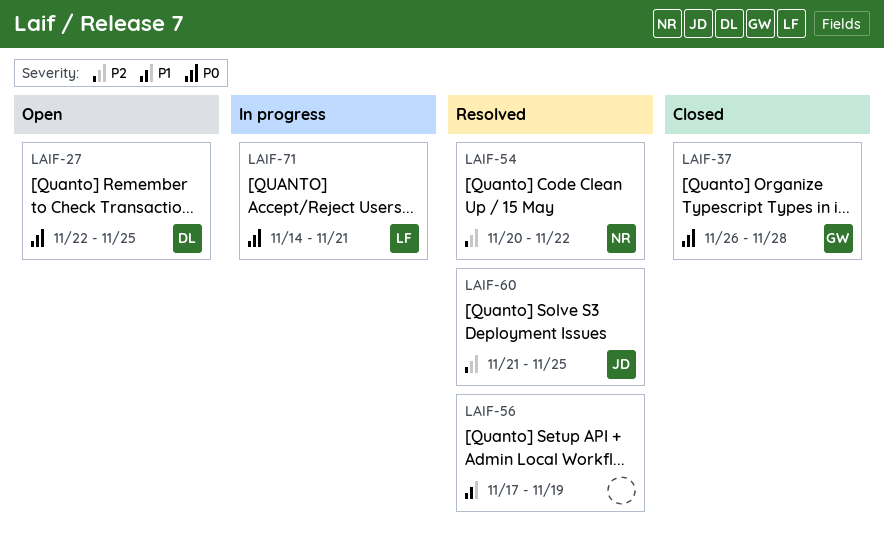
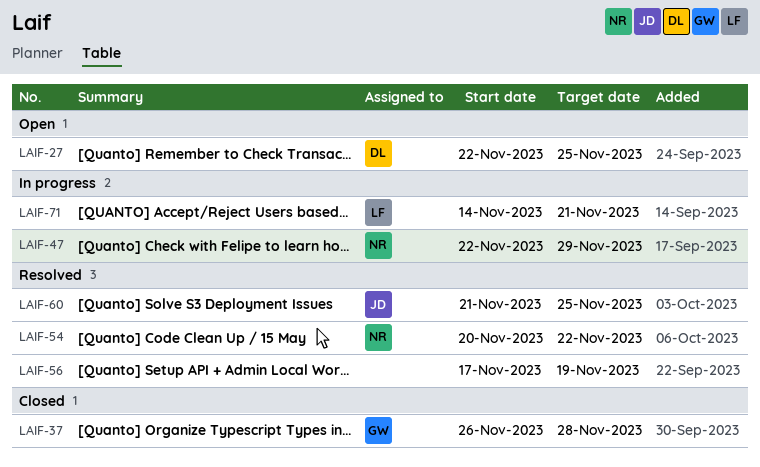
LAIF-47: none -> present

